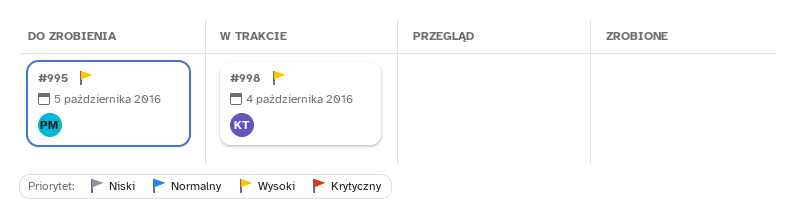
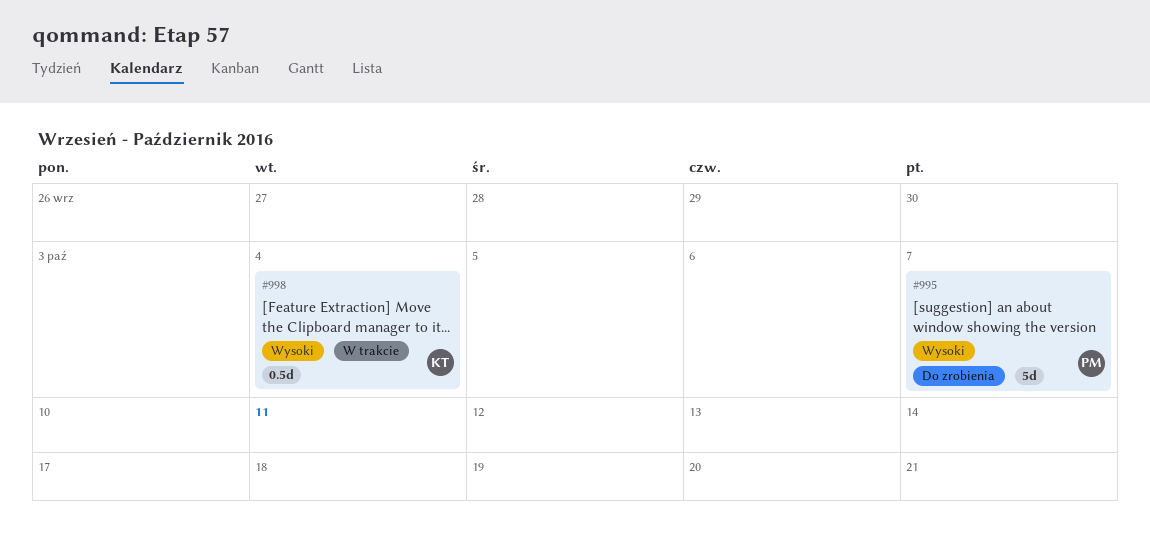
#995, due: Oct 5 -> Oct 7

